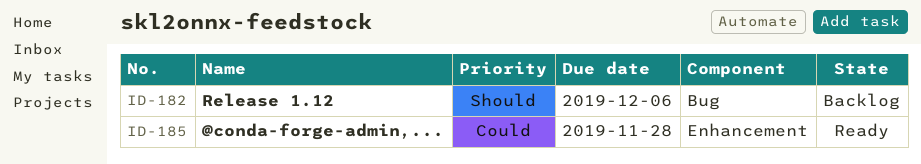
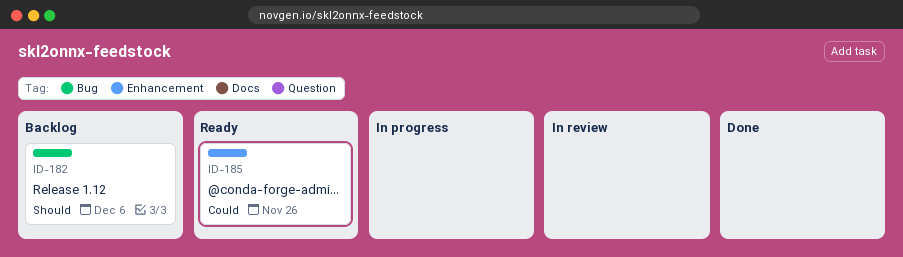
ID-185, due: Nov 28 -> Nov 26

